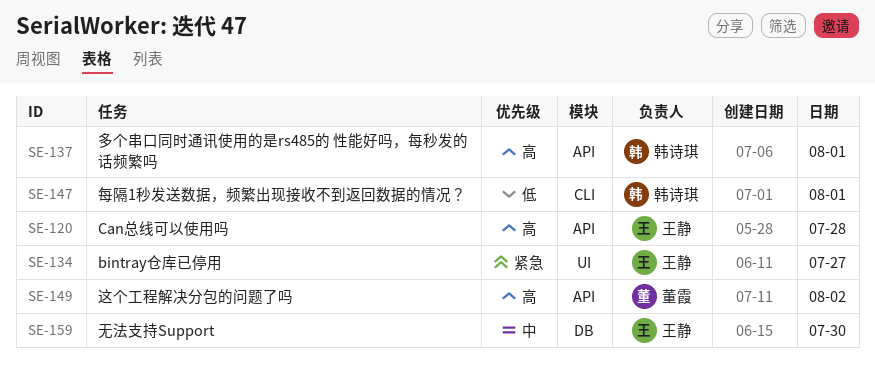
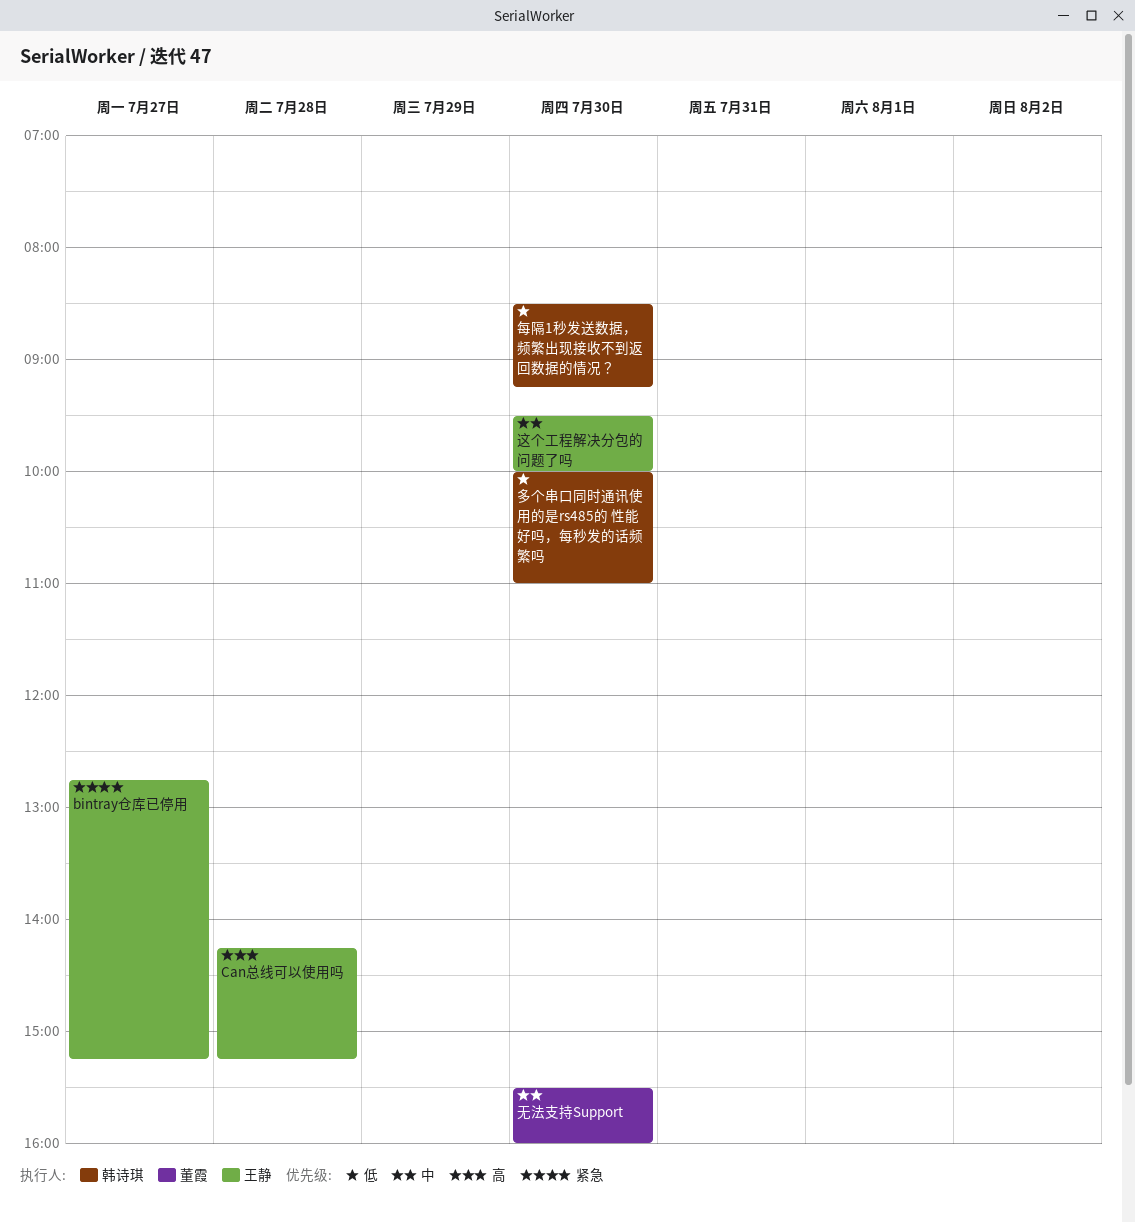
多个串口同时通讯使用的是rs485的 性能好吗，每秒发的话频繁吗, priority: 高 -> 低
多个串口同时通讯使用的是rs485的 性能好吗，每秒发的话频繁吗, day: Aug 1 -> Jul 30
无法支持Support, owner: 王静 -> 董霞
每隔1秒发送数据，频繁出现接收不到返回数据的情况？, day: Aug 1 -> Jul 30
这个工程解决分包的问题了吗, owner: 董霞 -> 王静
这个工程解决分包的问题了吗, priority: 高 -> 中
这个工程解决分包的问题了吗, day: Aug 2 -> Jul 30

